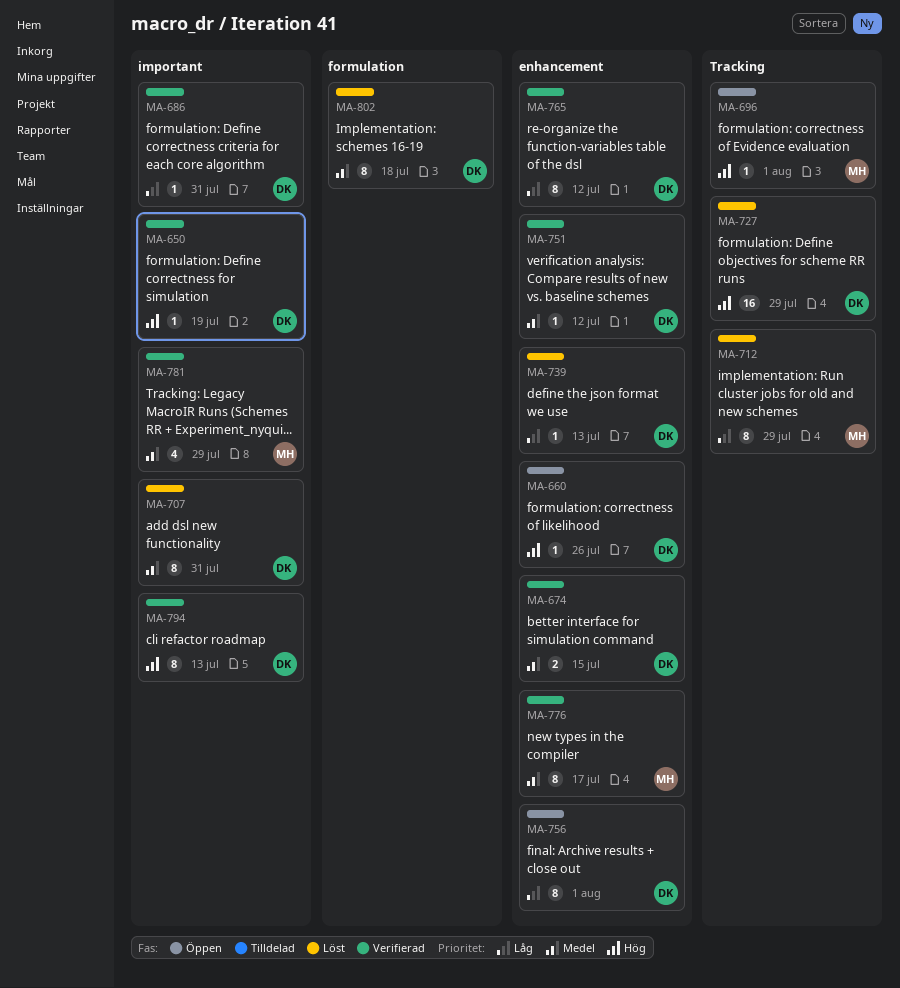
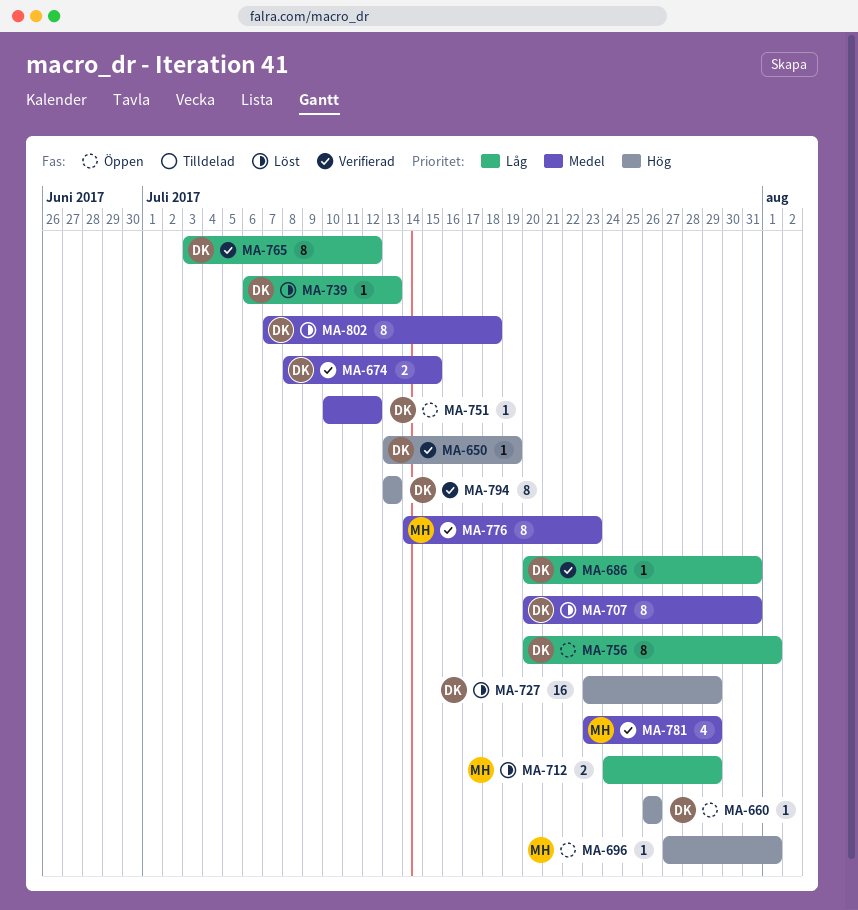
MA-712, estimate: 8 -> 2
MA-751, status: Verifierad -> Öppen
MA-776, due: Jul 17 -> Jul 23

